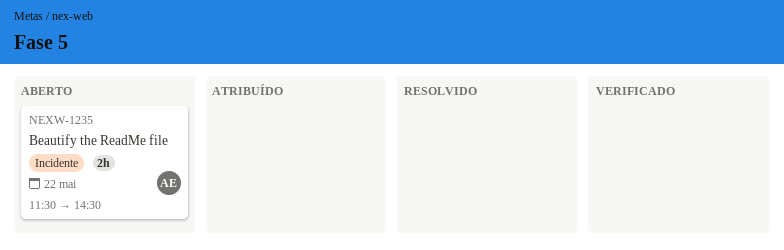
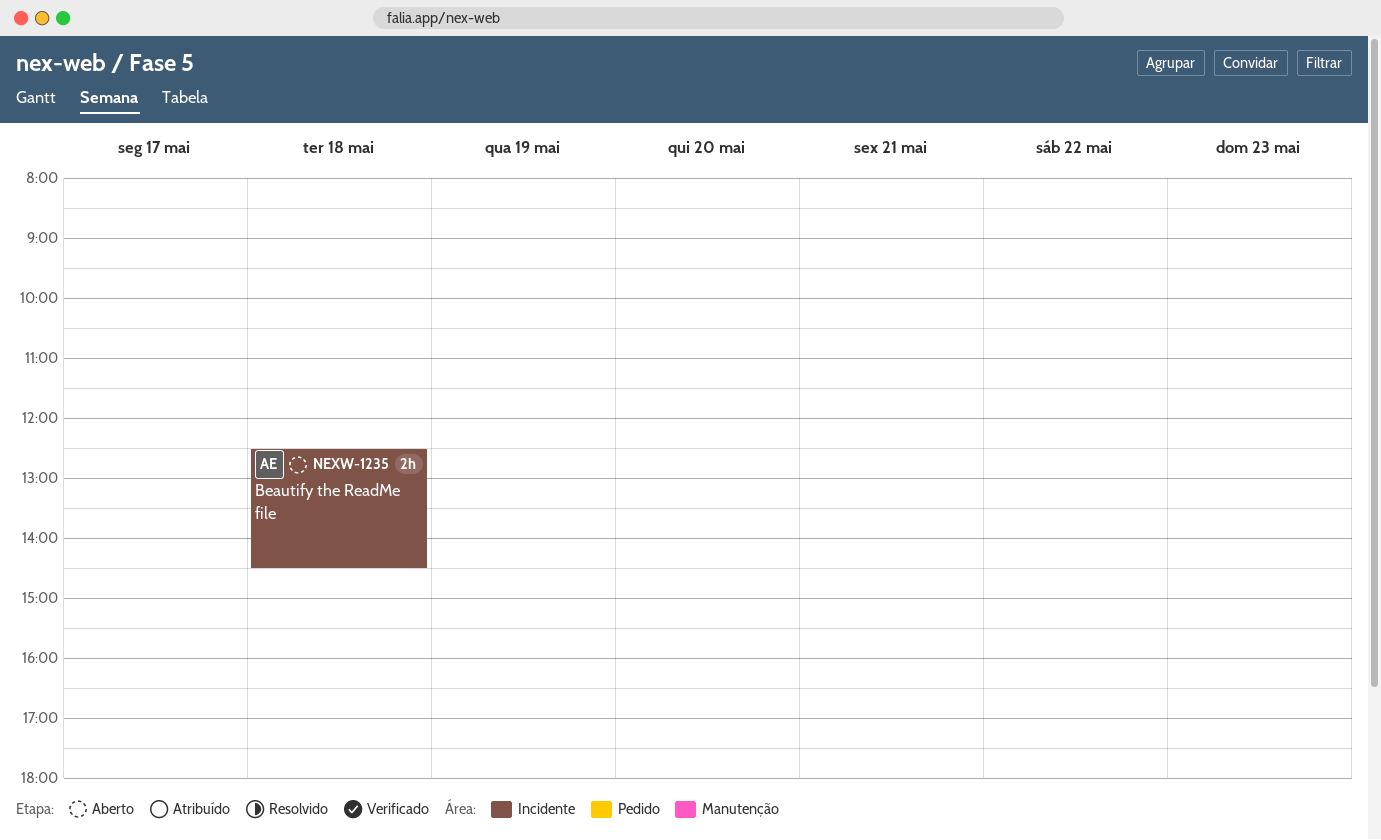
NEXW-1235, day: May 22 -> May 18
NEXW-1235, begins: 11:30 -> 12:30

